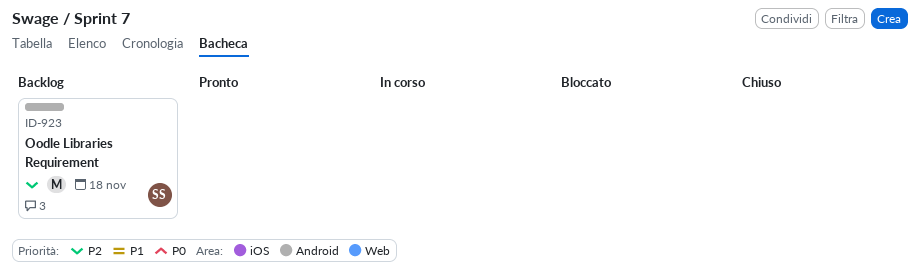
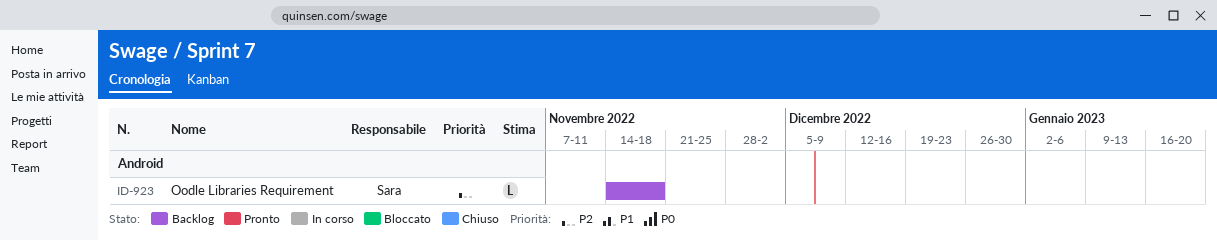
ID-923, estimate: M -> L

